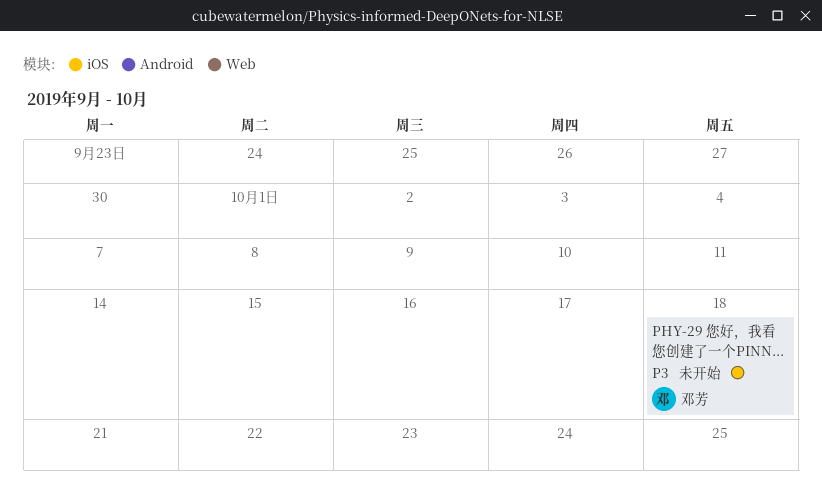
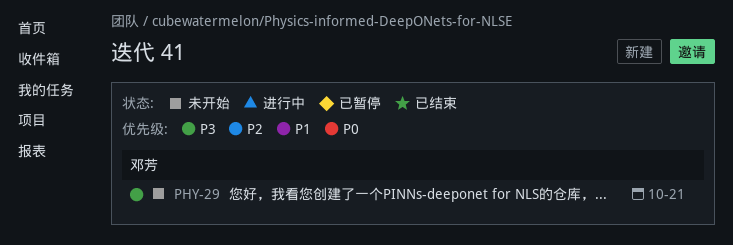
PHY-29, due: Oct 18 -> Oct 21

